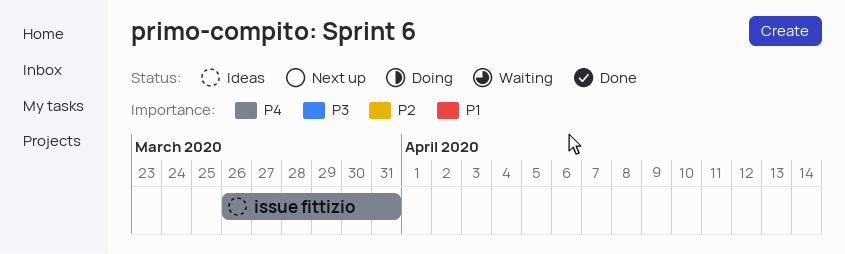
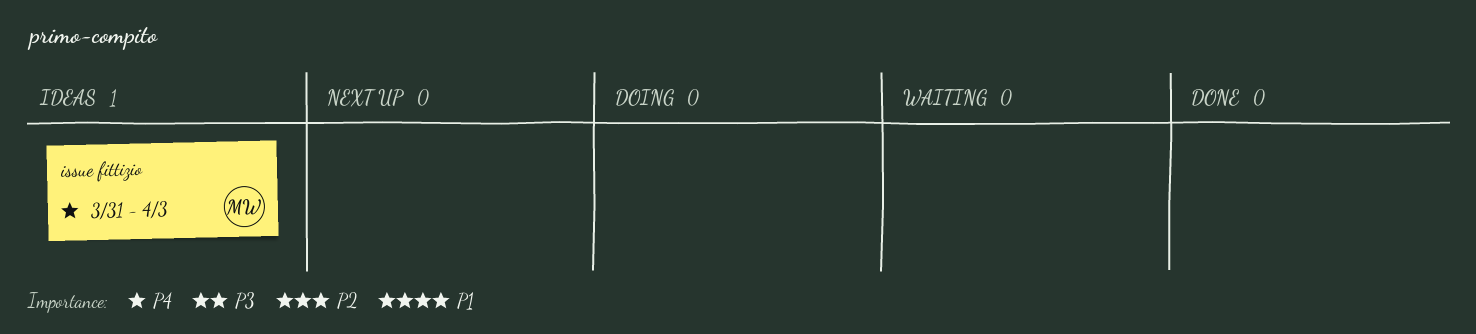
issue fittizio, start: Mar 26 -> Mar 31
issue fittizio, due: Mar 31 -> Apr 3

